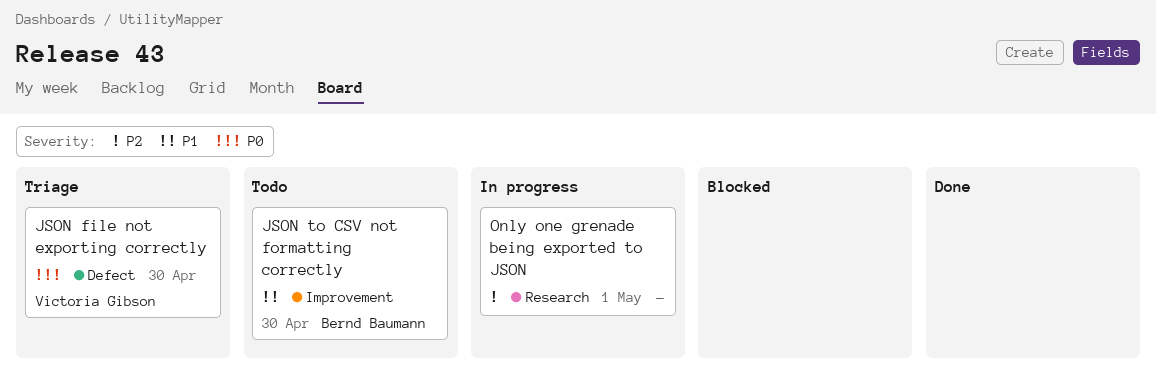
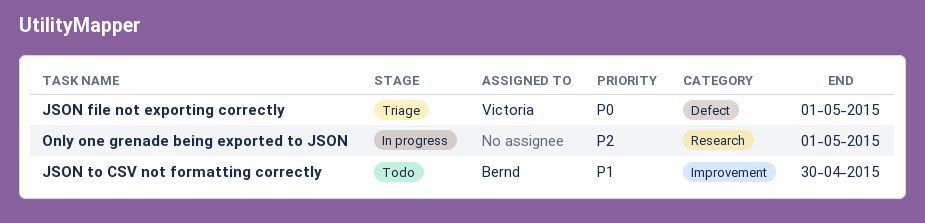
JSON file not exporting correctly, due: Apr 30 -> May 1

